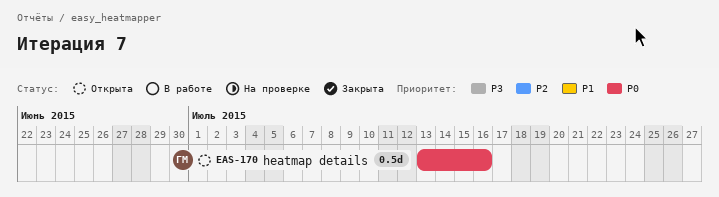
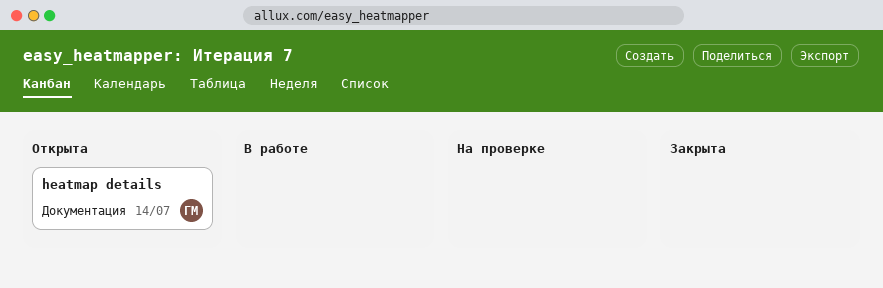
heatmap details, due: Jul 16 -> Jul 14

